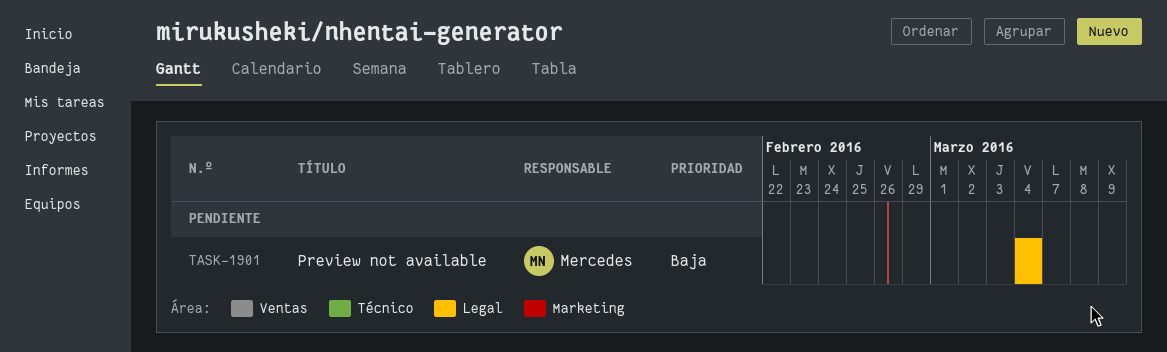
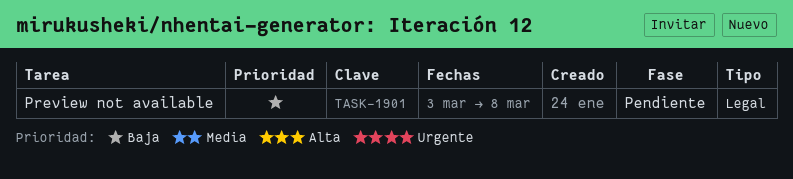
TASK-1901, start: Mar 4 -> Mar 3
TASK-1901, due: Mar 4 -> Mar 8

